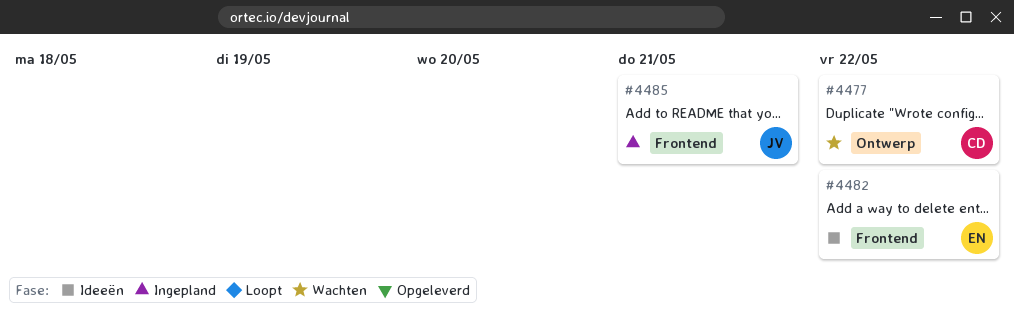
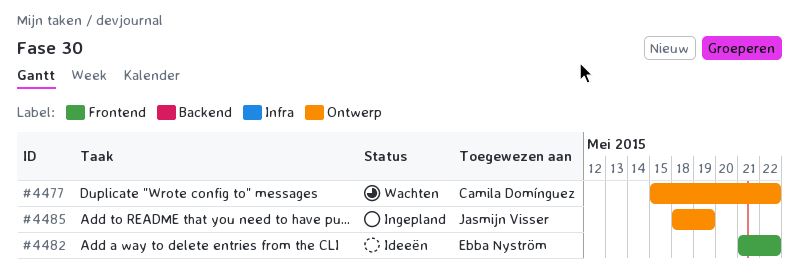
#4485, label: Frontend -> Ontwerp
#4485, due: May 21 -> May 19

